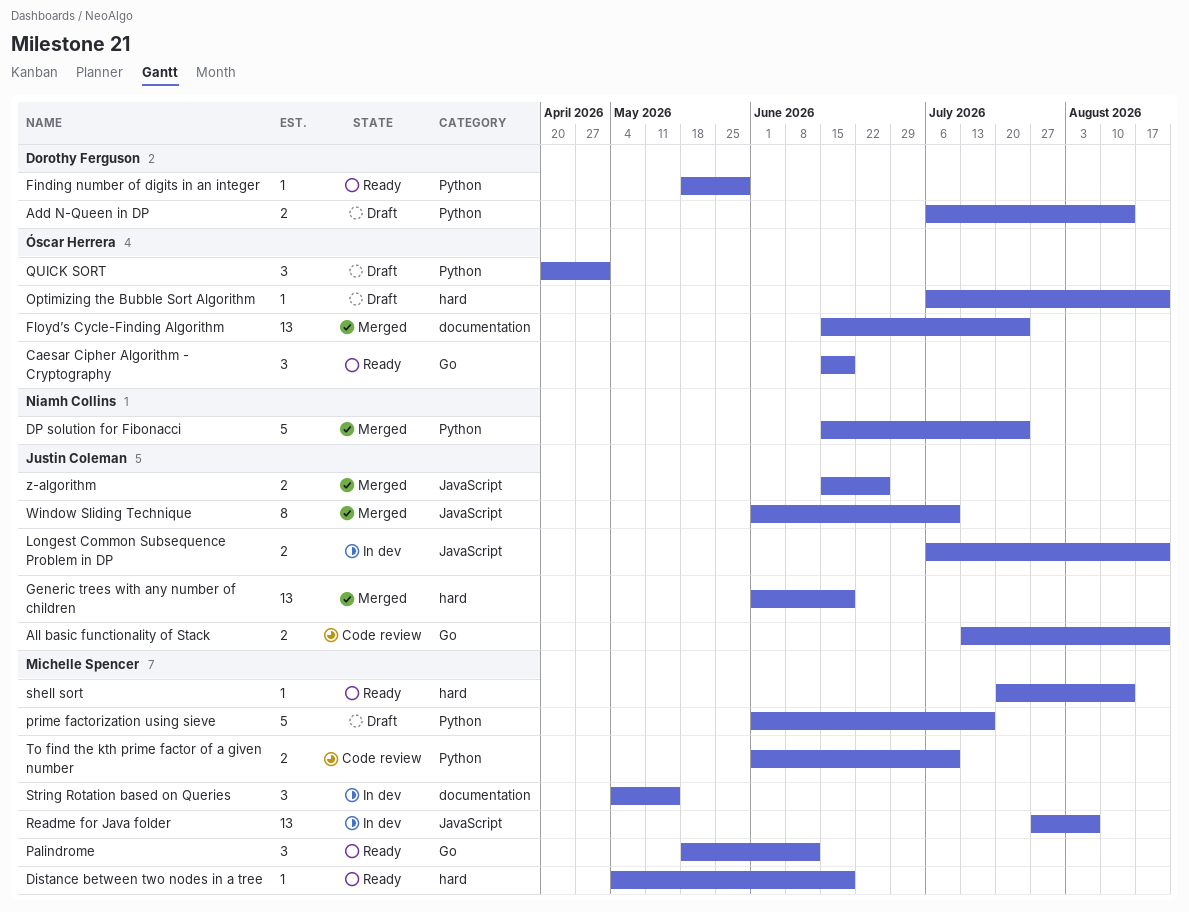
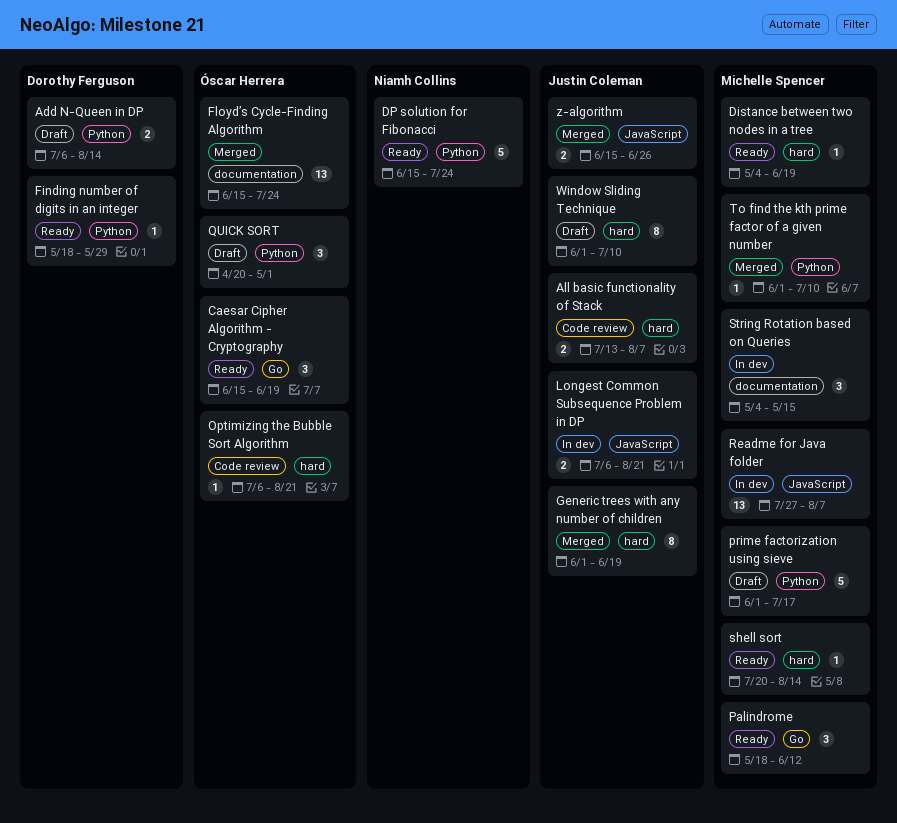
All basic functionality of Stack, label: Go -> hard
All basic functionality of Stack, due: Aug 21 -> Aug 7
DP solution for Fibonacci, status: Merged -> Ready
Generic trees with any number of children, estimate: 13 -> 8
Optimizing the Bubble Sort Algorithm, status: Draft -> Code review
To find the kth prime factor of a given number, status: Code review -> Merged
To find the kth prime factor of a given number, estimate: 2 -> 1
Window Sliding Technique, status: Merged -> Draft
Window Sliding Technique, label: JavaScript -> hard

